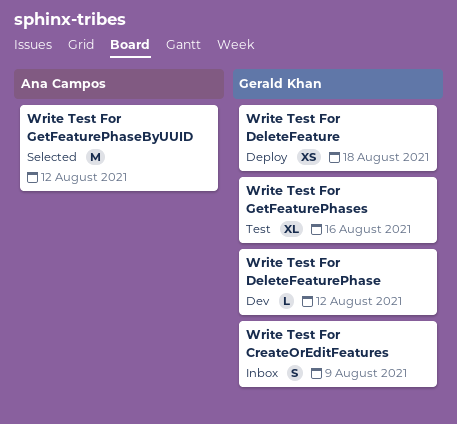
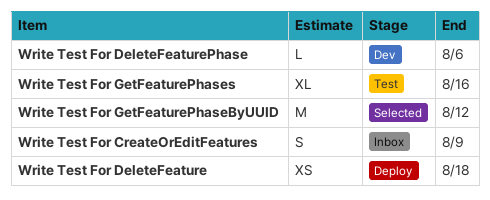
Write Test For DeleteFeaturePhase, due: Aug 12 -> Aug 6

